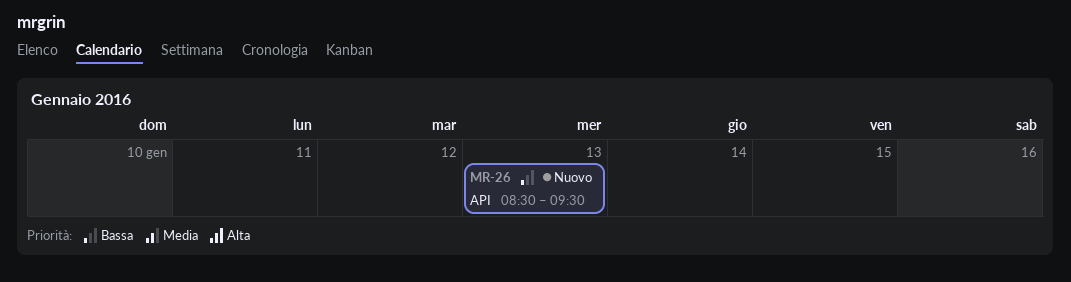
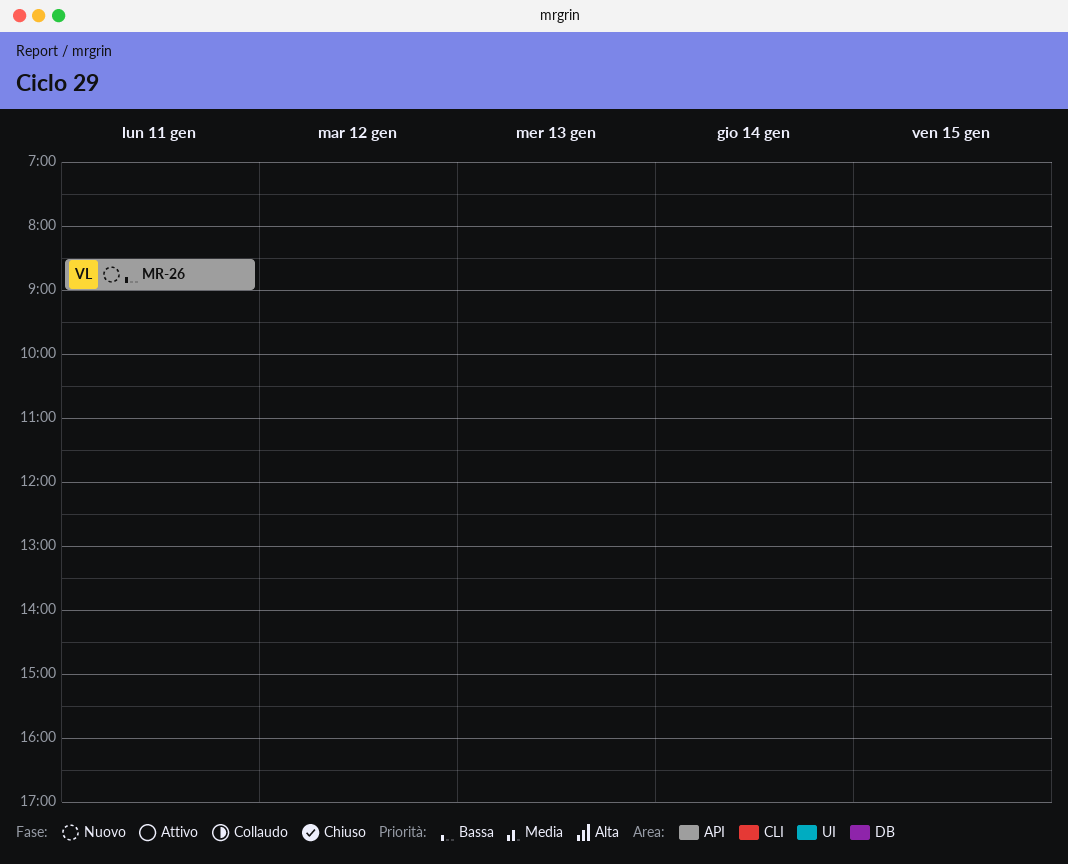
MR-26, day: Jan 13 -> Jan 11
MR-26, ends: 09:30 -> 09:00

